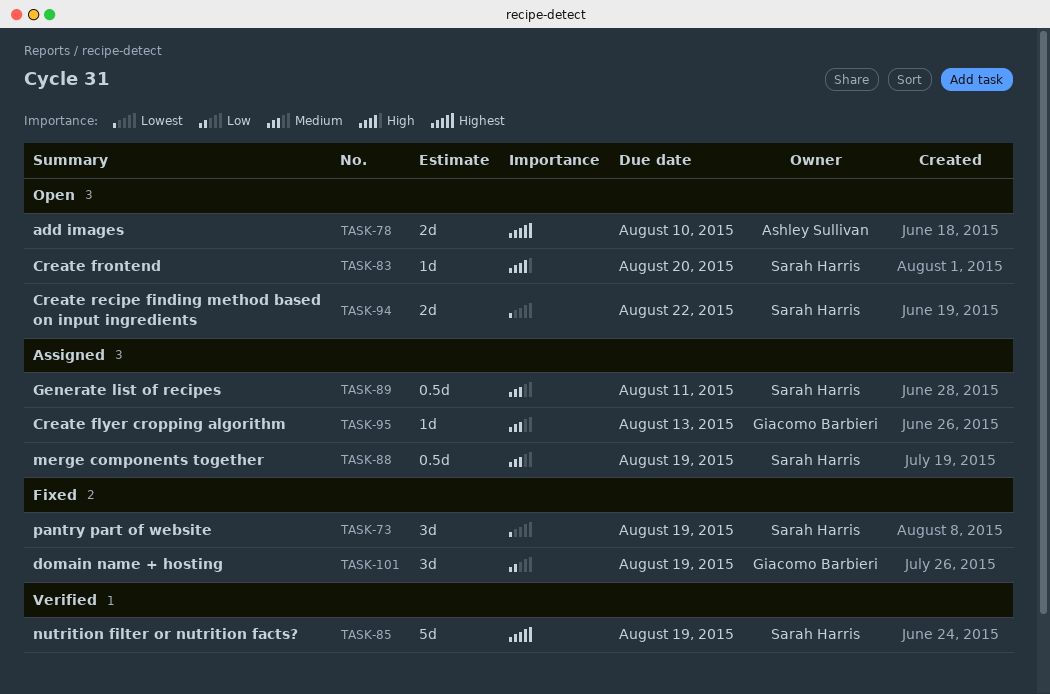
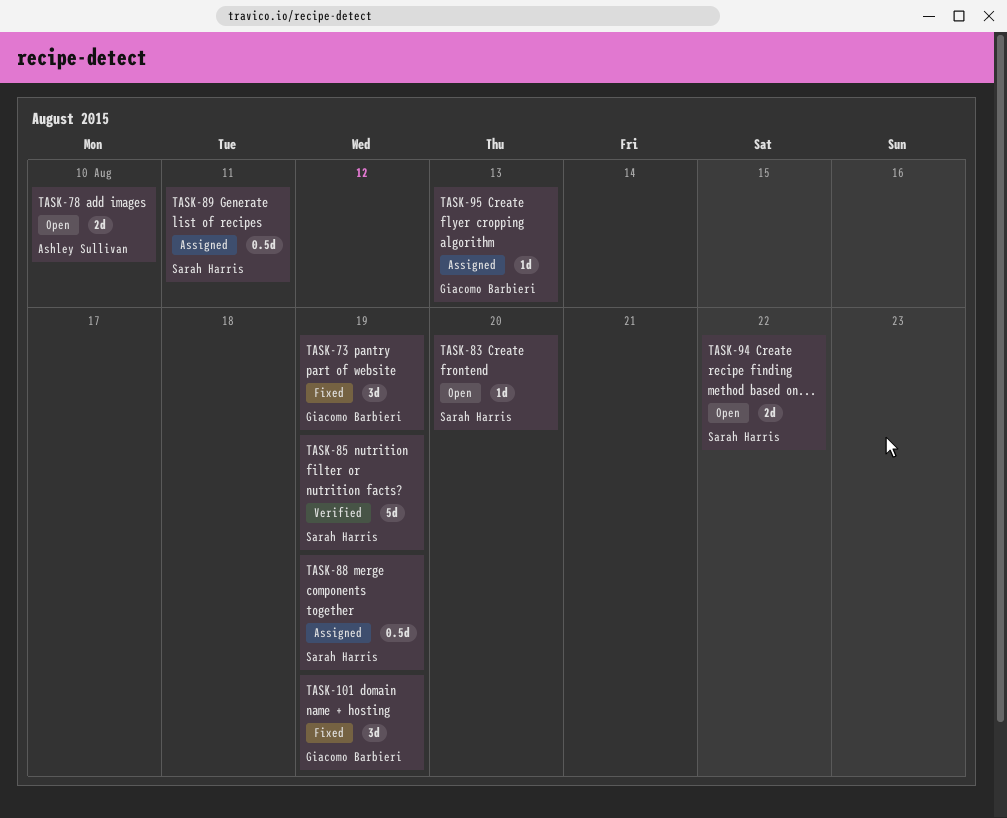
TASK-73, owner: Sarah Harris -> Giacomo Barbieri

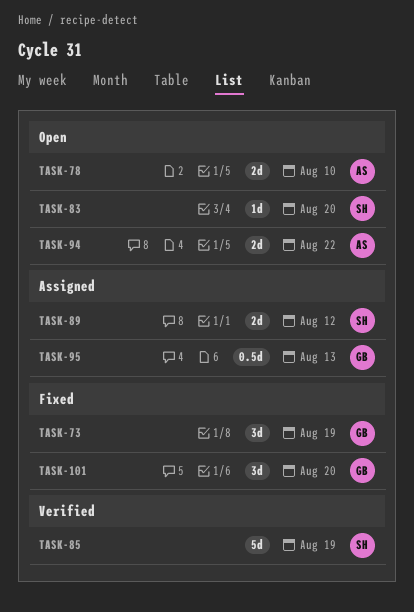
TASK-88: present -> none
TASK-89, estimate: 0.5d -> 2d
TASK-89, due: Aug 11 -> Aug 12
TASK-94, owner: Sarah Harris -> Ashley Sullivan
TASK-95, estimate: 1d -> 0.5d
TASK-101, due: Aug 19 -> Aug 20

